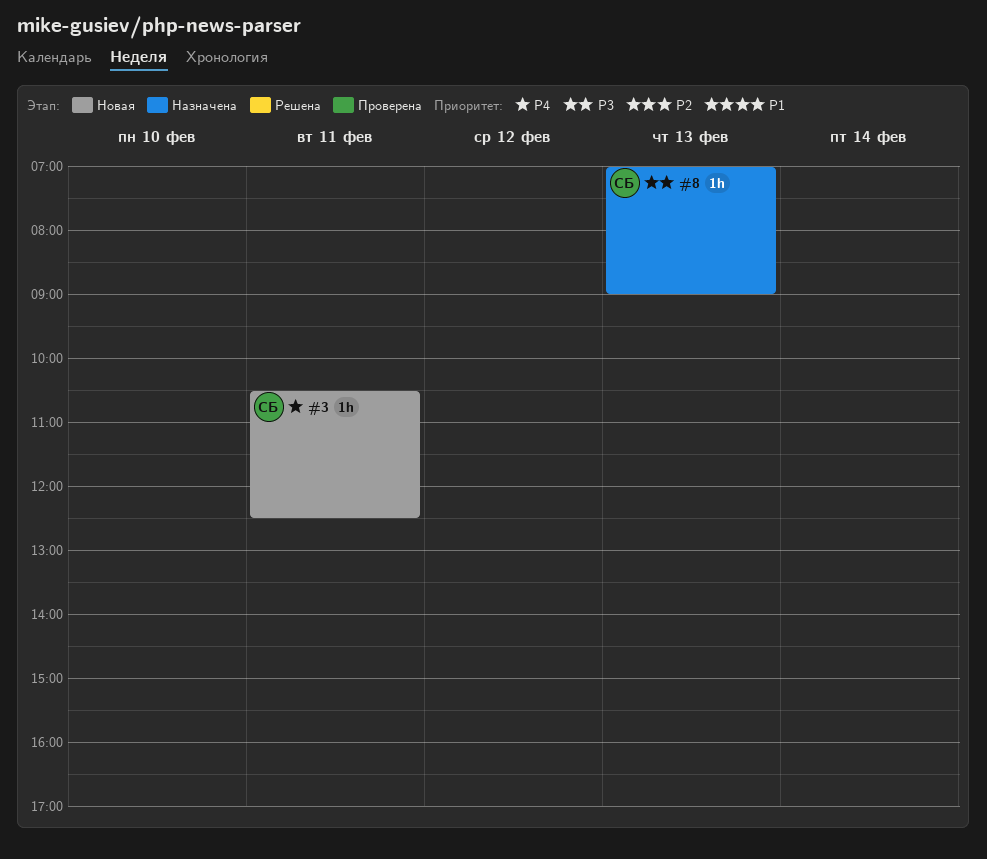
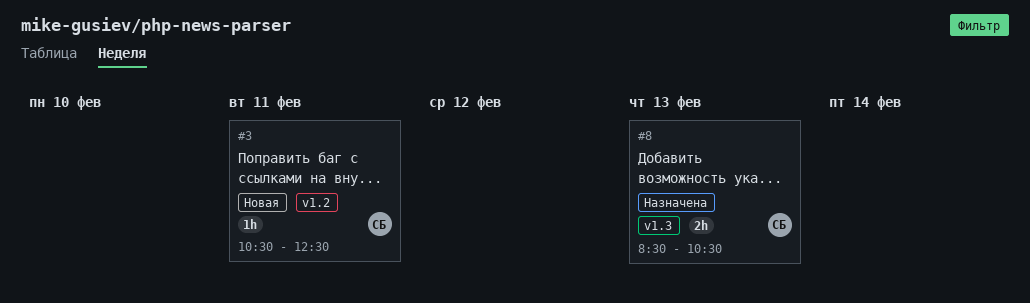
#8, estimate: 1h -> 2h
#8, begins: 07:00 -> 08:30
#8, ends: 09:00 -> 10:30

